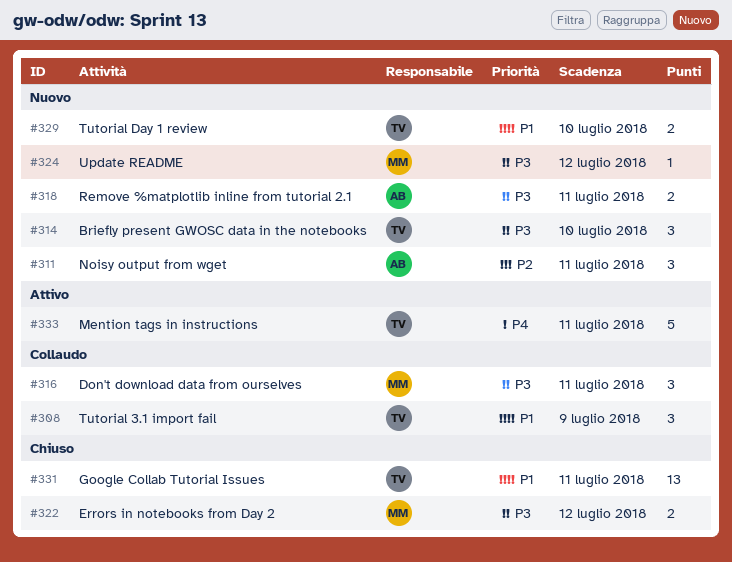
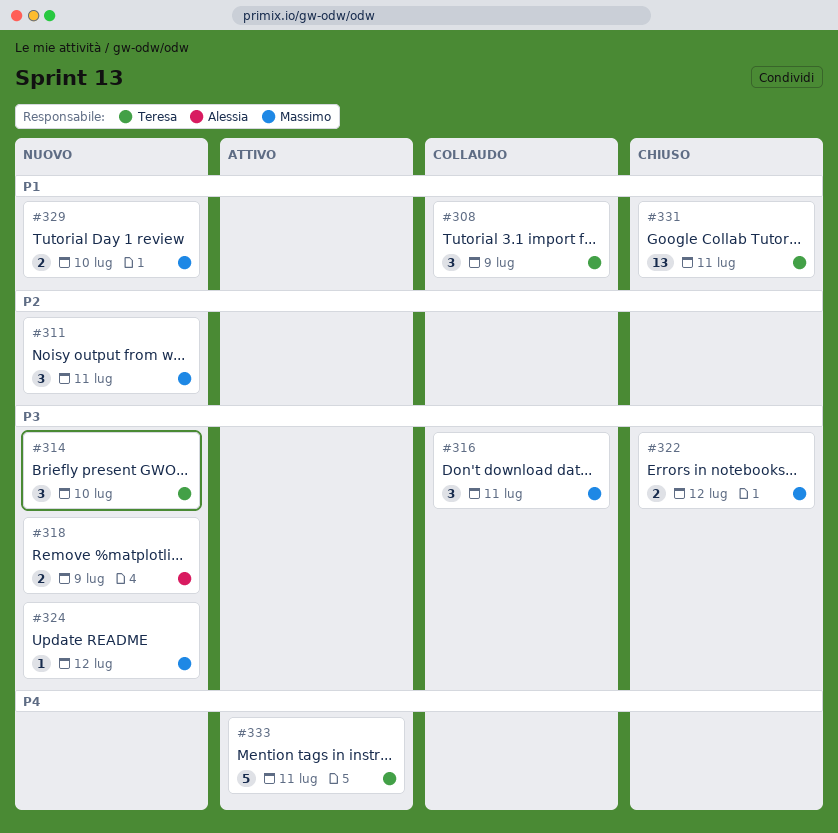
#311, owner: Alessia -> Massimo
#318, due: Jul 11 -> Jul 9
#329, owner: Teresa -> Massimo

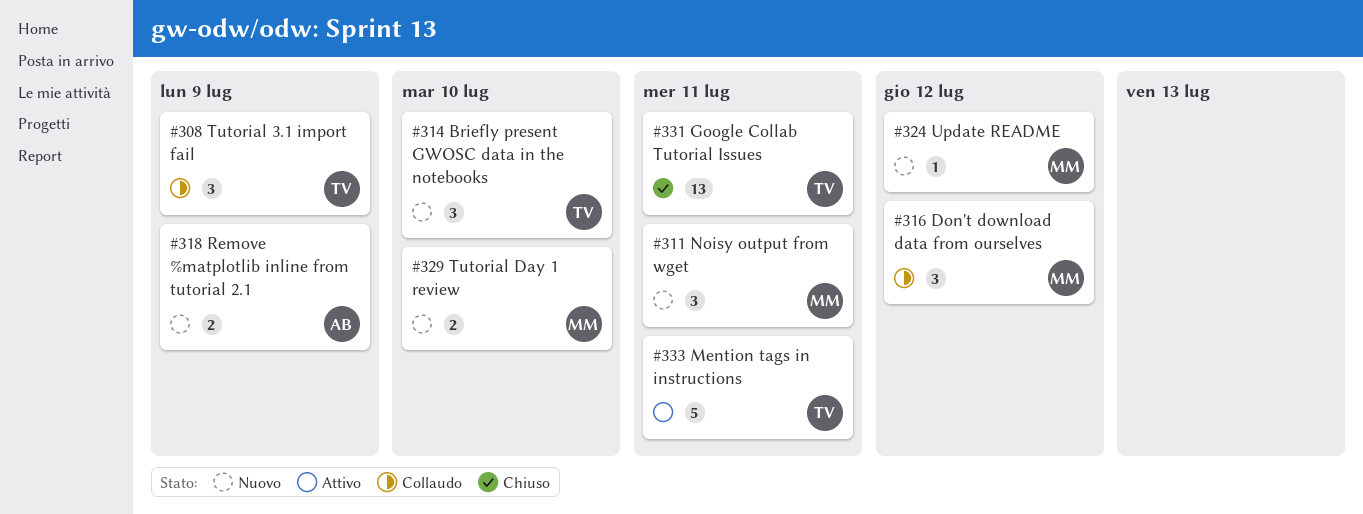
#316, due: Jul 11 -> Jul 12
#322: present -> none

